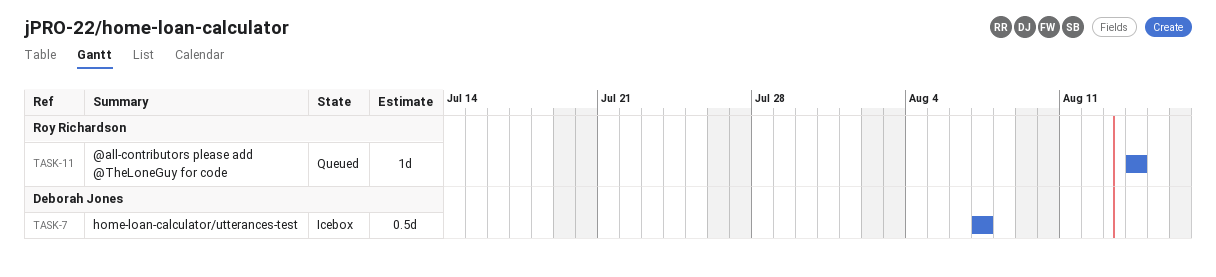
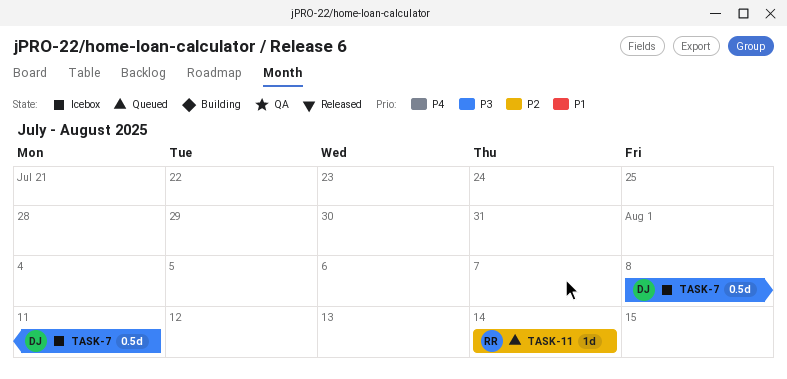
TASK-7, start: Aug 7 -> Aug 8
TASK-7, due: Aug 7 -> Aug 11

